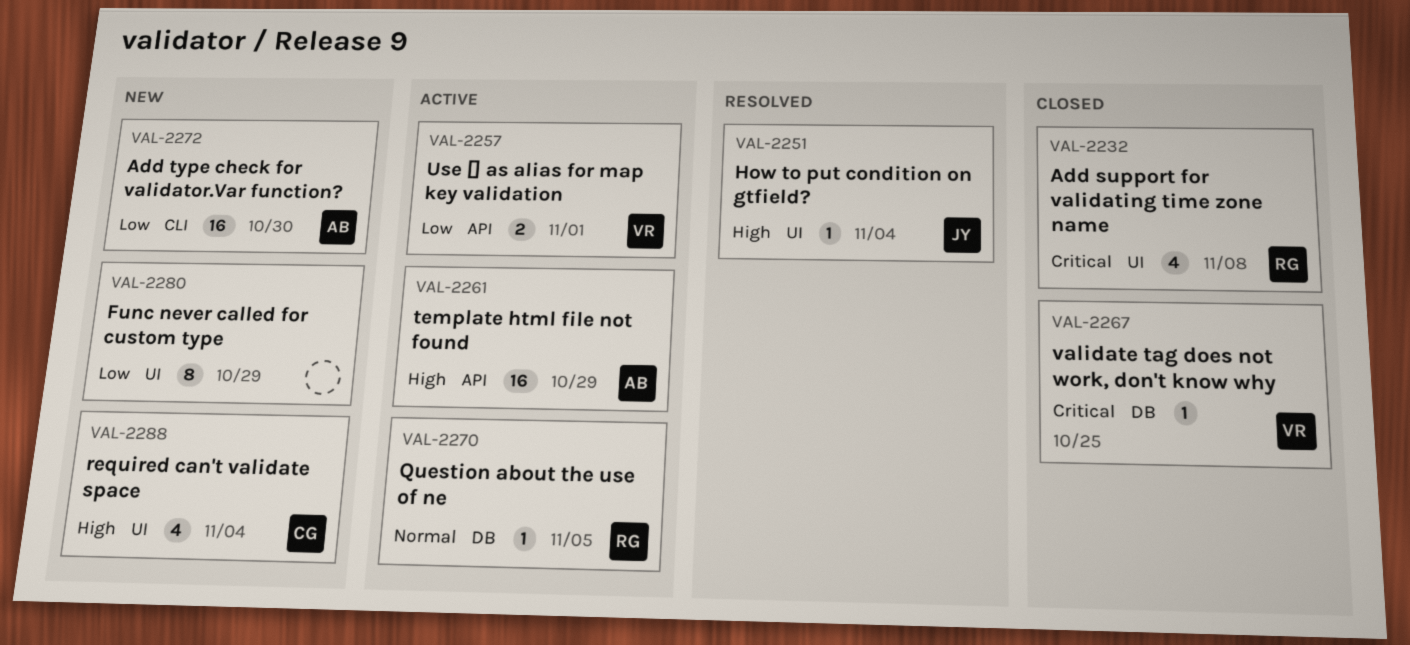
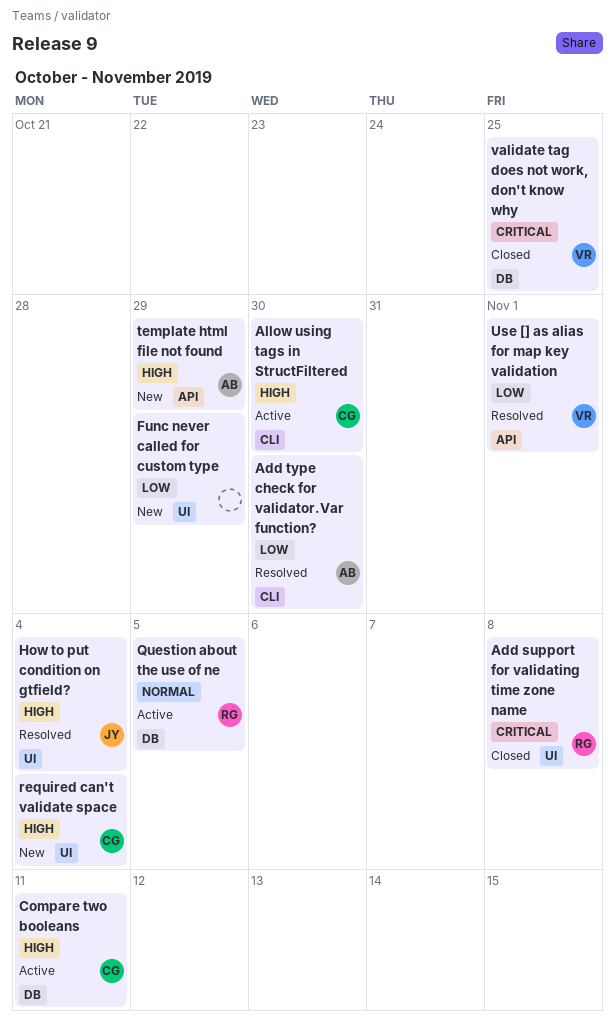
Add type check for validator.Var function?, status: New -> Resolved
Allow using tags in StructFiltered: none -> present
Compare two booleans: none -> present
template html file not found, status: Active -> New
Use [] as alias for map key validation, status: Active -> Resolved

